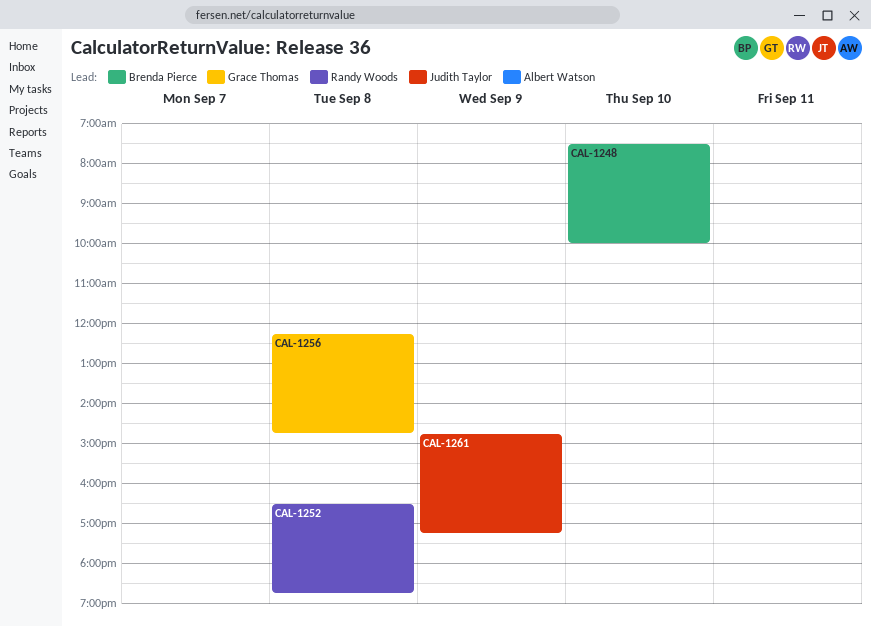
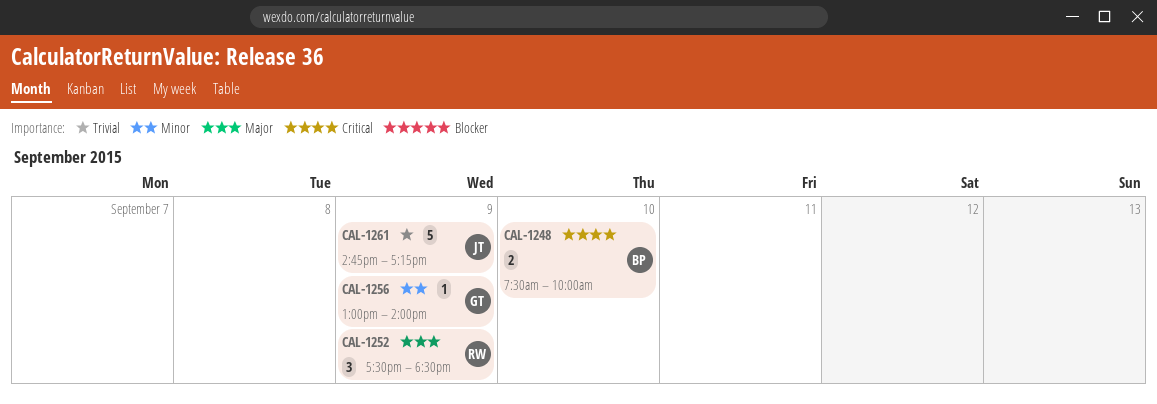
CAL-1252, day: Sep 8 -> Sep 9
CAL-1252, begins: 16:30 -> 17:30
CAL-1252, ends: 18:45 -> 18:30
CAL-1256, day: Sep 8 -> Sep 9
CAL-1256, begins: 12:15 -> 13:00
CAL-1256, ends: 14:45 -> 14:00

